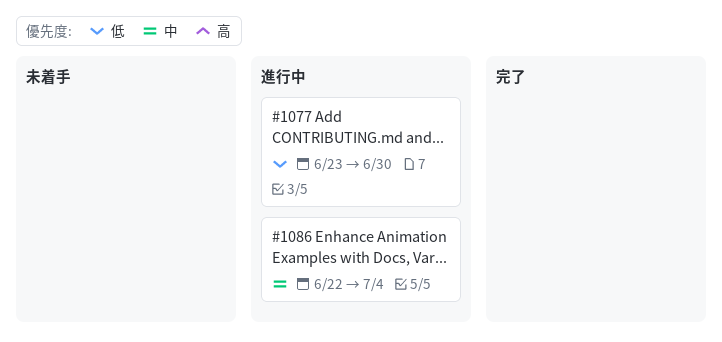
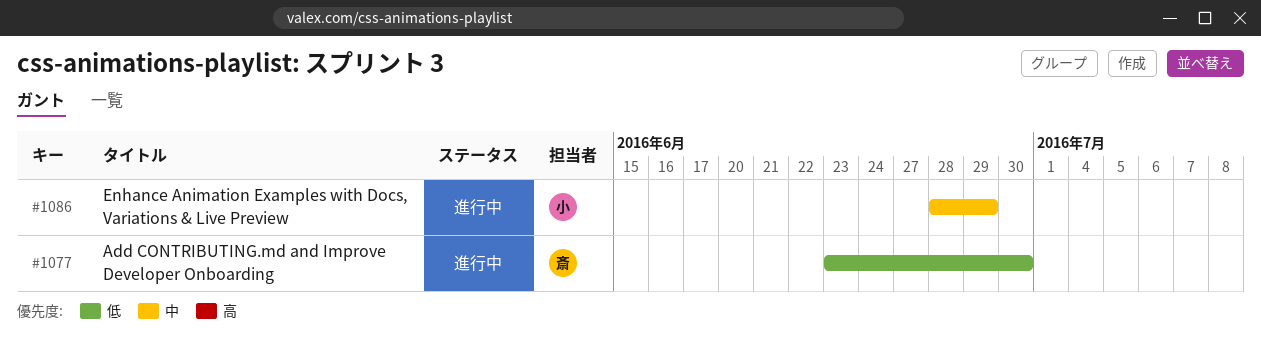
#1086, start: Jun 22 -> Jun 28
#1086, due: Jul 4 -> Jun 29

